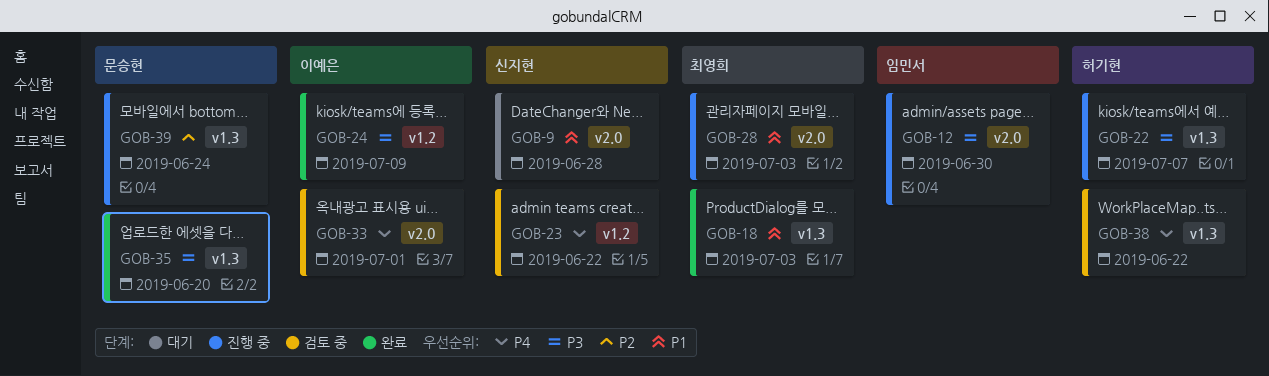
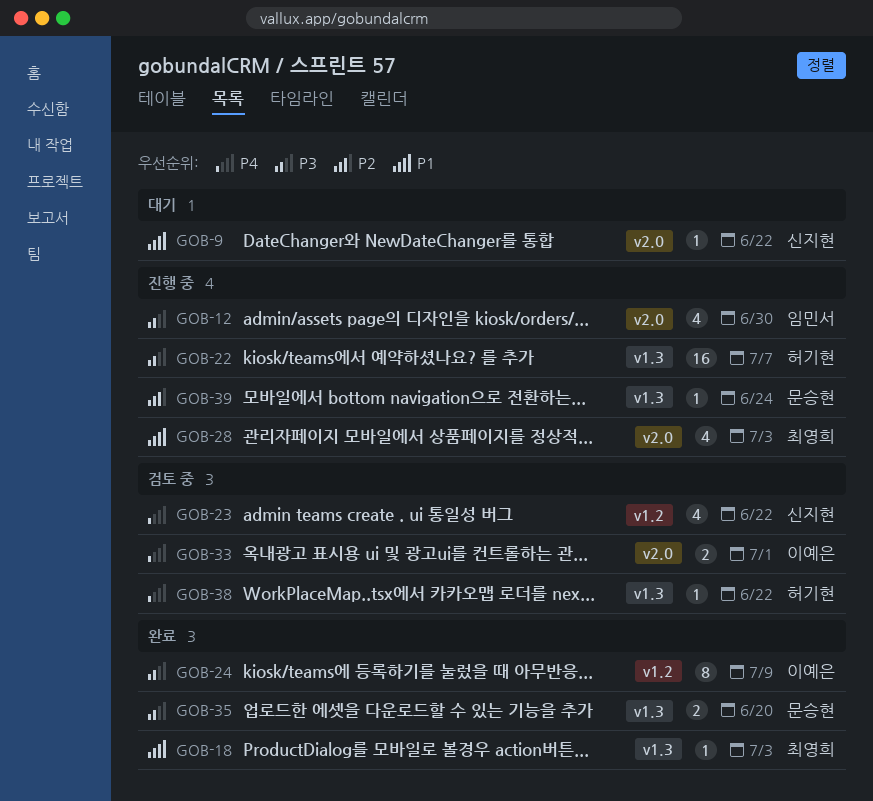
GOB-9, due: Jun 28 -> Jun 22

